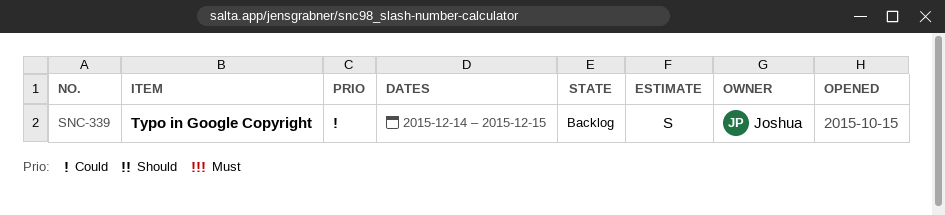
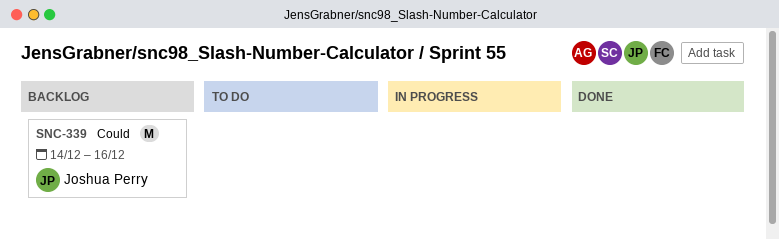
SNC-339, estimate: S -> M
SNC-339, due: Dec 15 -> Dec 16

